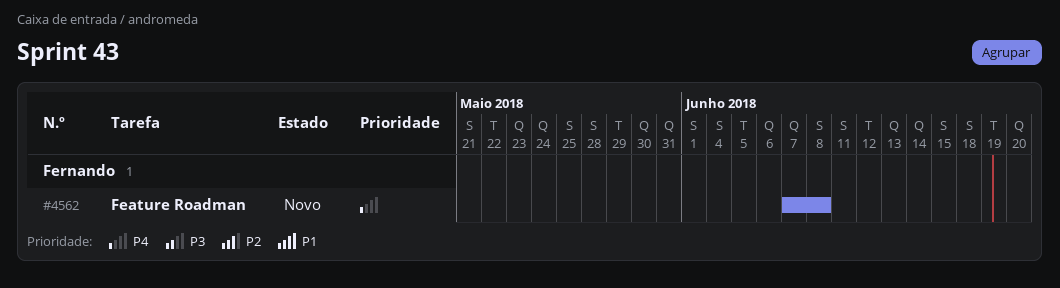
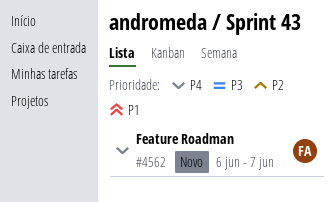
#4562, start: Jun 7 -> Jun 6
#4562, due: Jun 8 -> Jun 7

